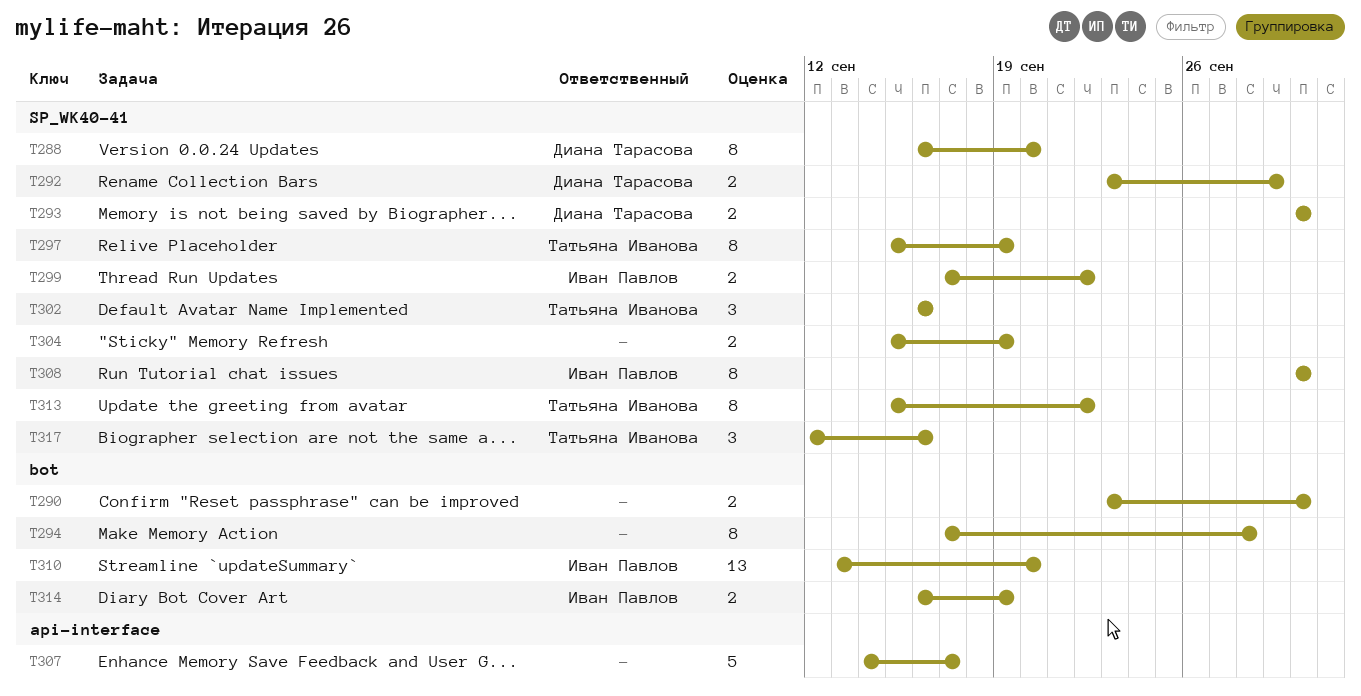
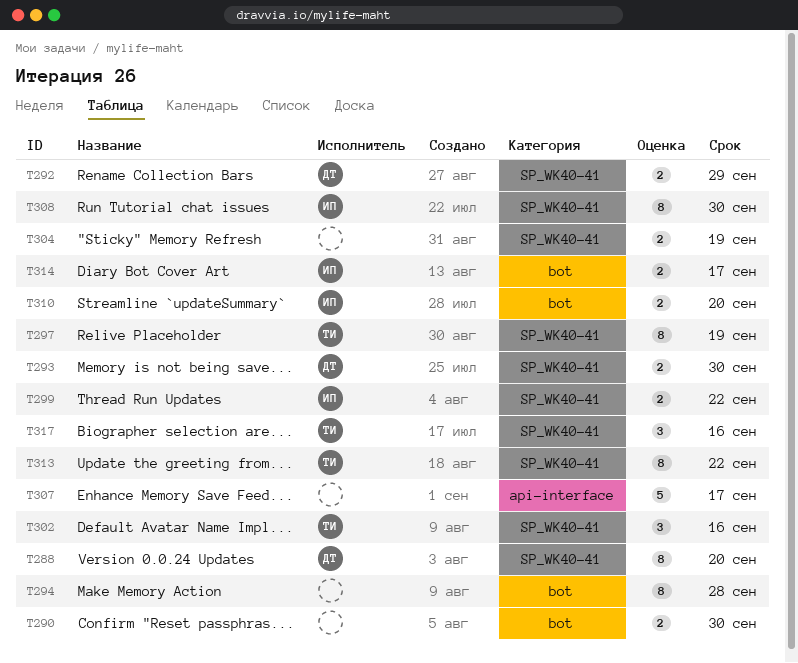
T310, estimate: 13 -> 2
T314, due: Sep 19 -> Sep 17

